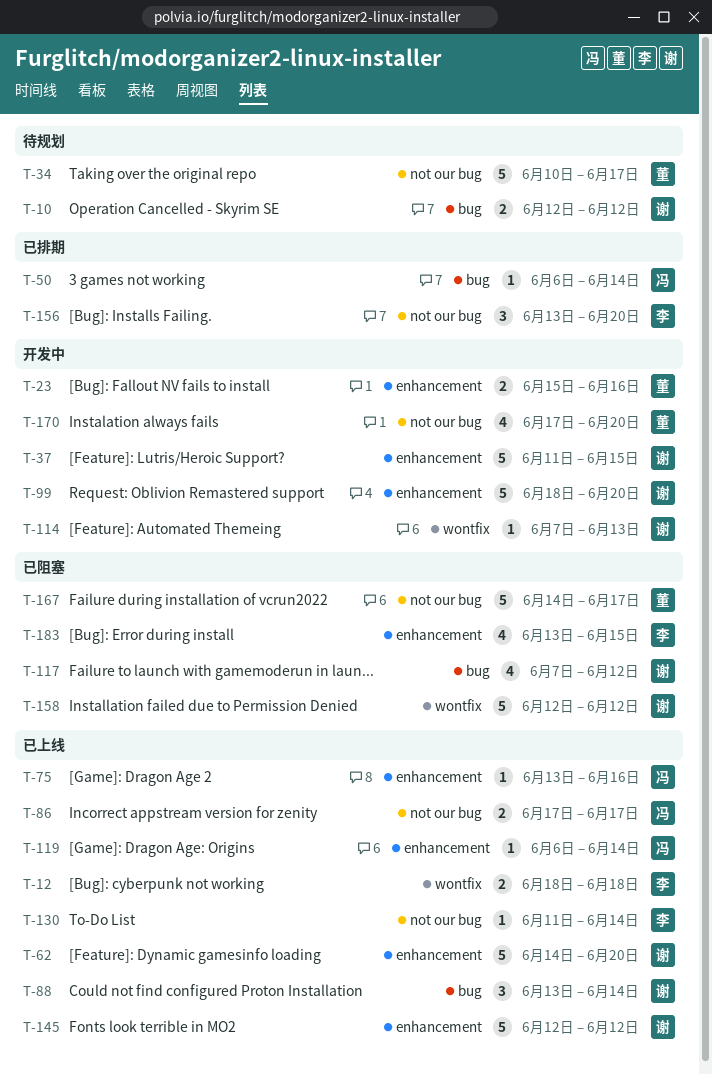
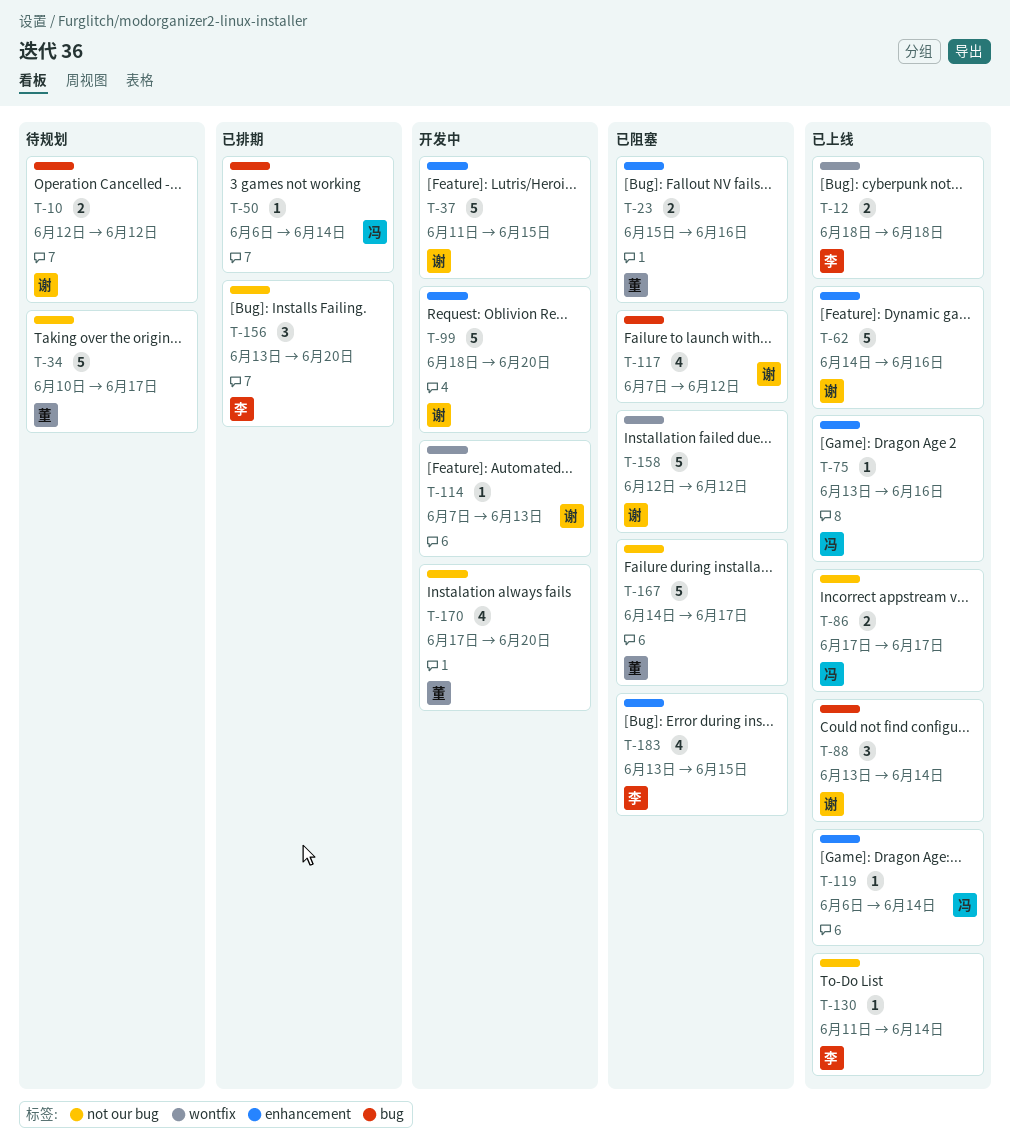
T-23, status: 开发中 -> 已阻塞
T-62, due: Jun 20 -> Jun 16
T-145: present -> none

